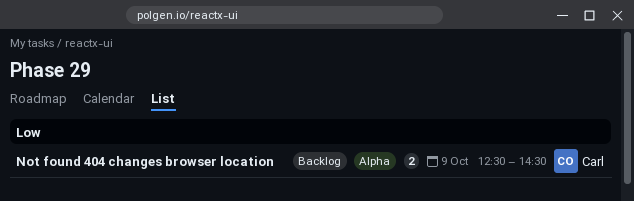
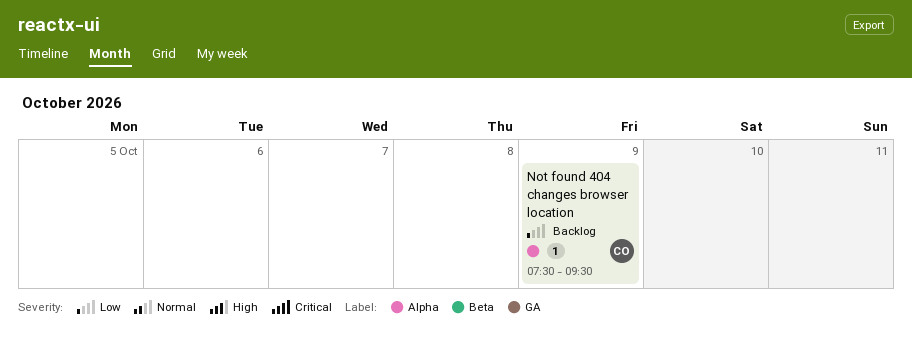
Not found 404 changes browser location, estimate: 2 -> 1
Not found 404 changes browser location, begins: 12:30 -> 07:30
Not found 404 changes browser location, ends: 14:30 -> 09:30

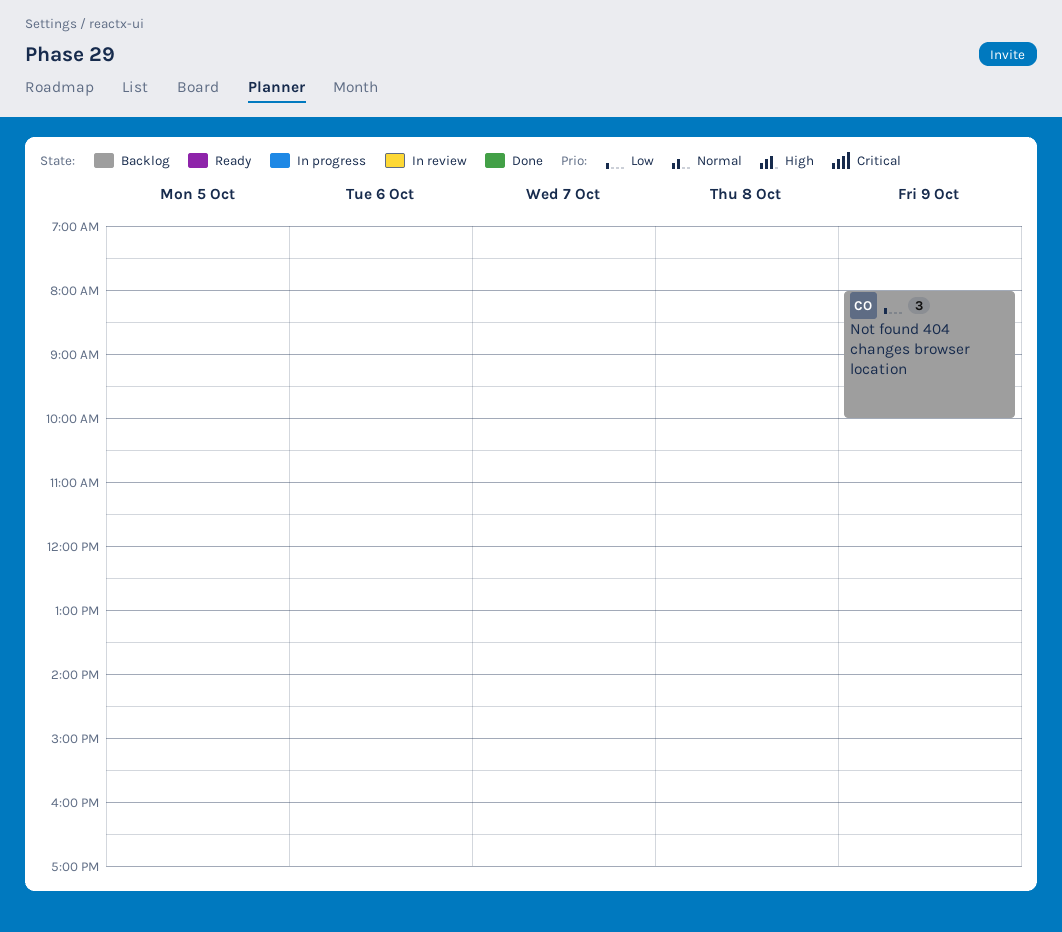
Not found 404 changes browser location, estimate: 1 -> 3
Not found 404 changes browser location, begins: 07:30 -> 08:00
Not found 404 changes browser location, ends: 09:30 -> 10:00

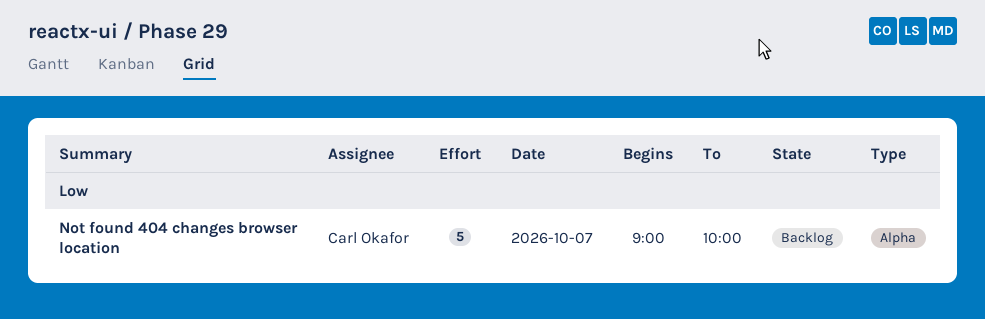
Not found 404 changes browser location, estimate: 3 -> 5
Not found 404 changes browser location, day: Oct 9 -> Oct 7
Not found 404 changes browser location, begins: 08:00 -> 09:00

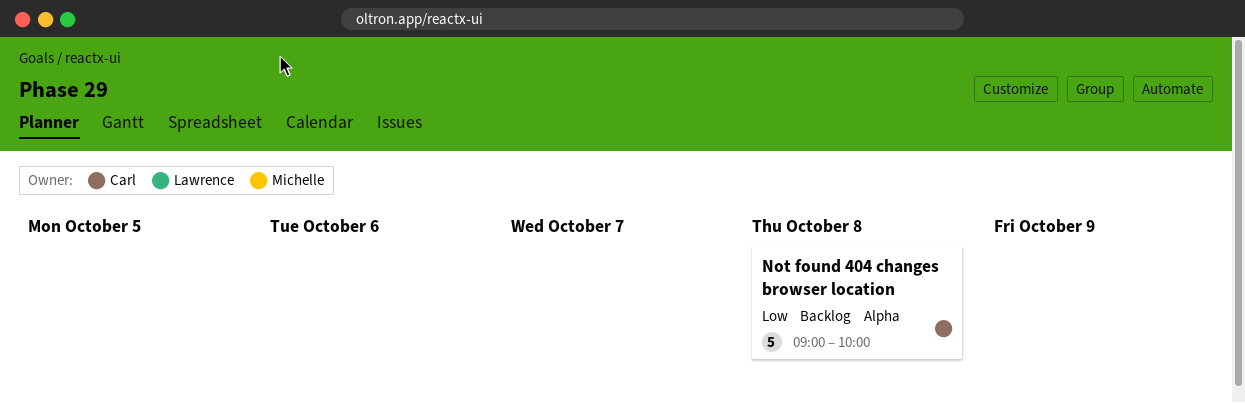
Not found 404 changes browser location, day: Oct 7 -> Oct 8

